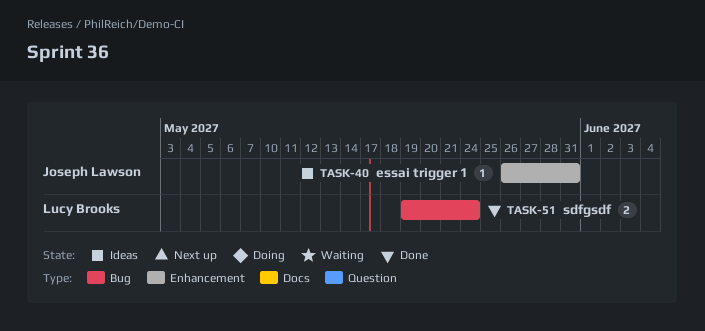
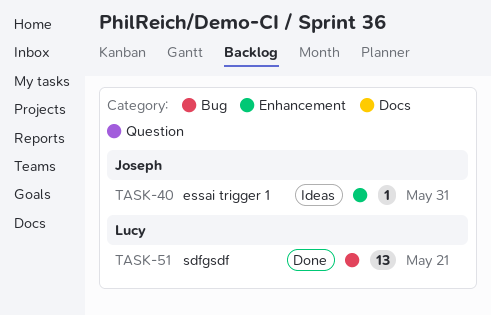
TASK-51, estimate: 2 -> 13
TASK-51, due: May 24 -> May 21

